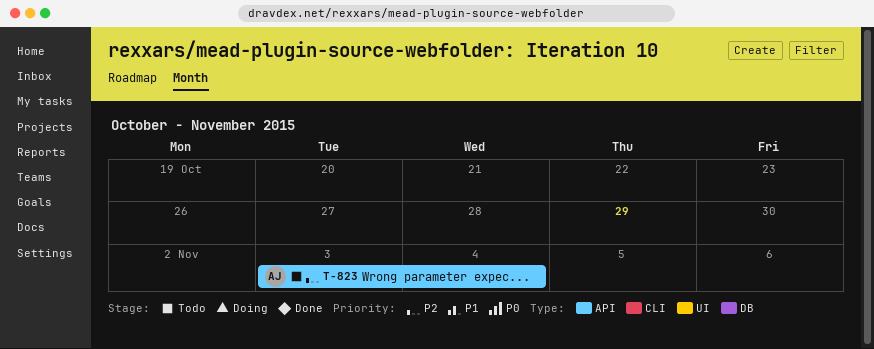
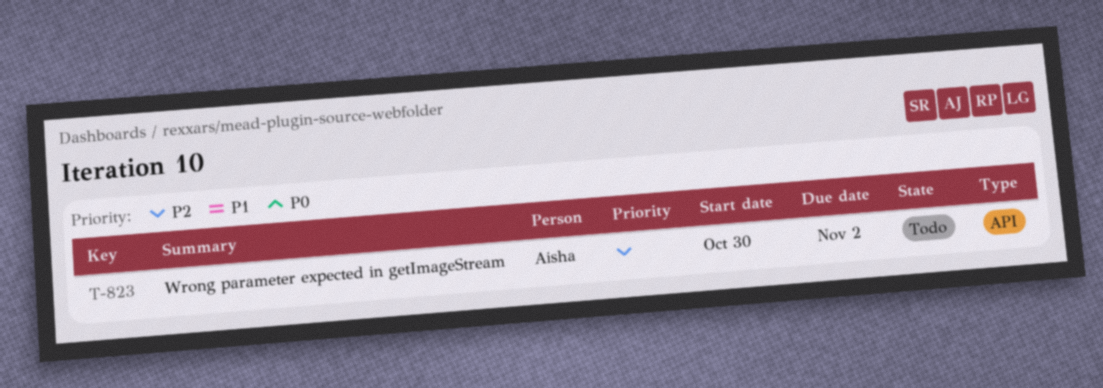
T-823, start: Nov 3 -> Oct 30
T-823, due: Nov 4 -> Nov 2

